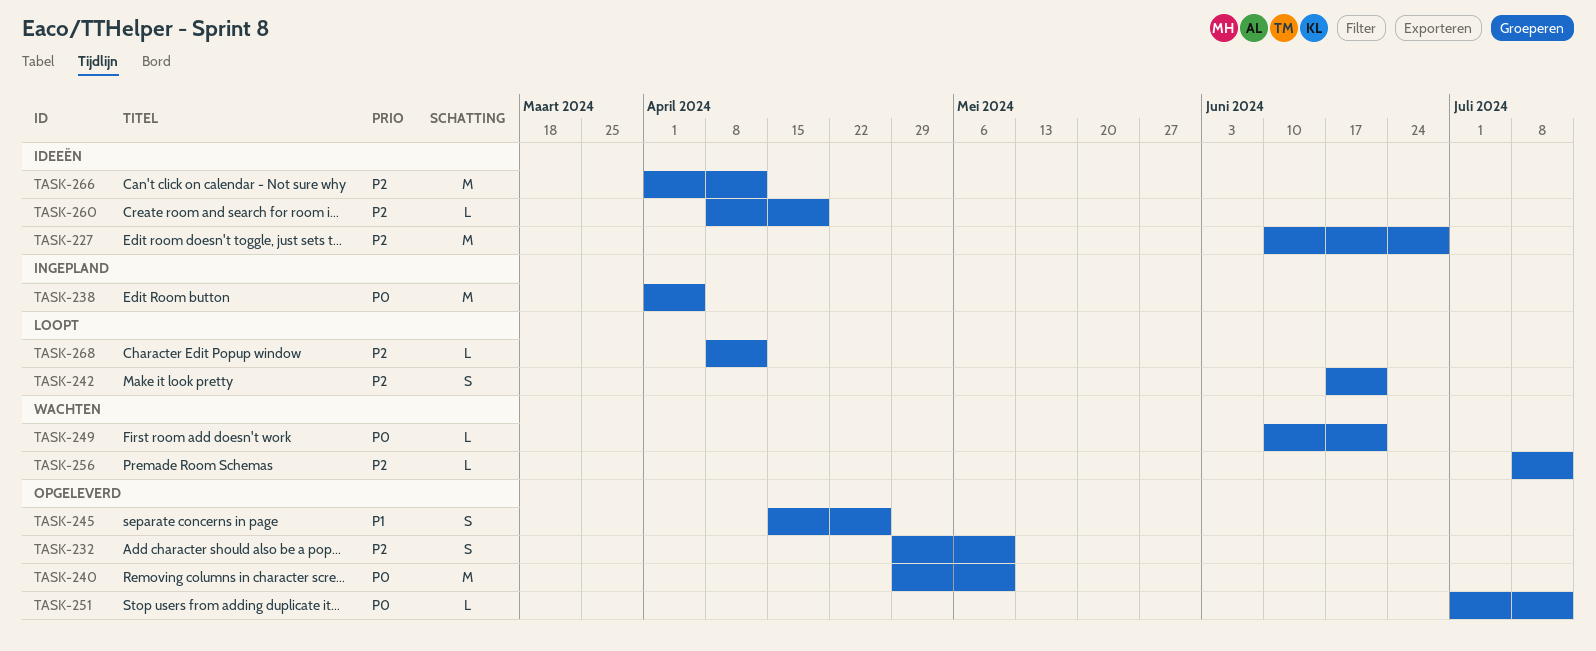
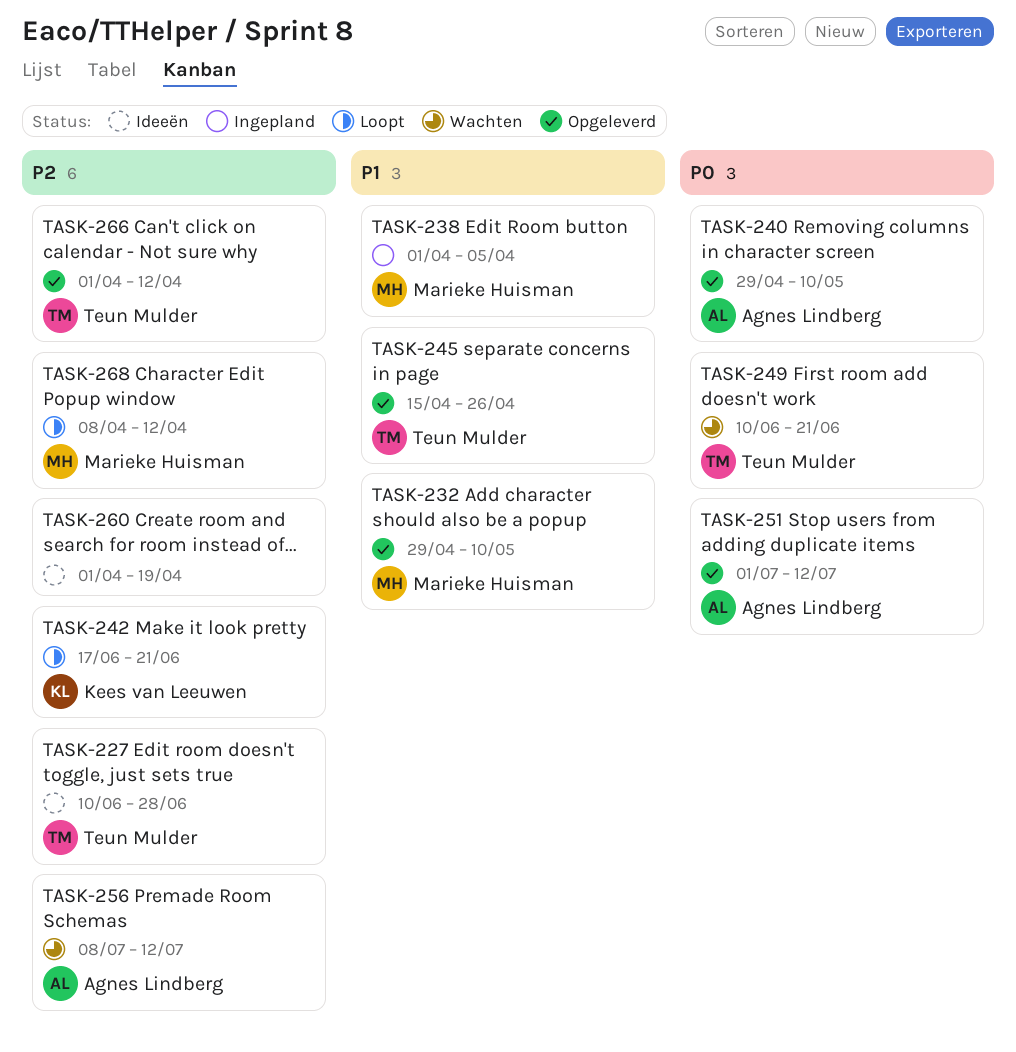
TASK-232, priority: P2 -> P1
TASK-238, priority: P0 -> P1
TASK-260, start: Apr 8 -> Apr 1
TASK-266, status: Ideeën -> Opgeleverd

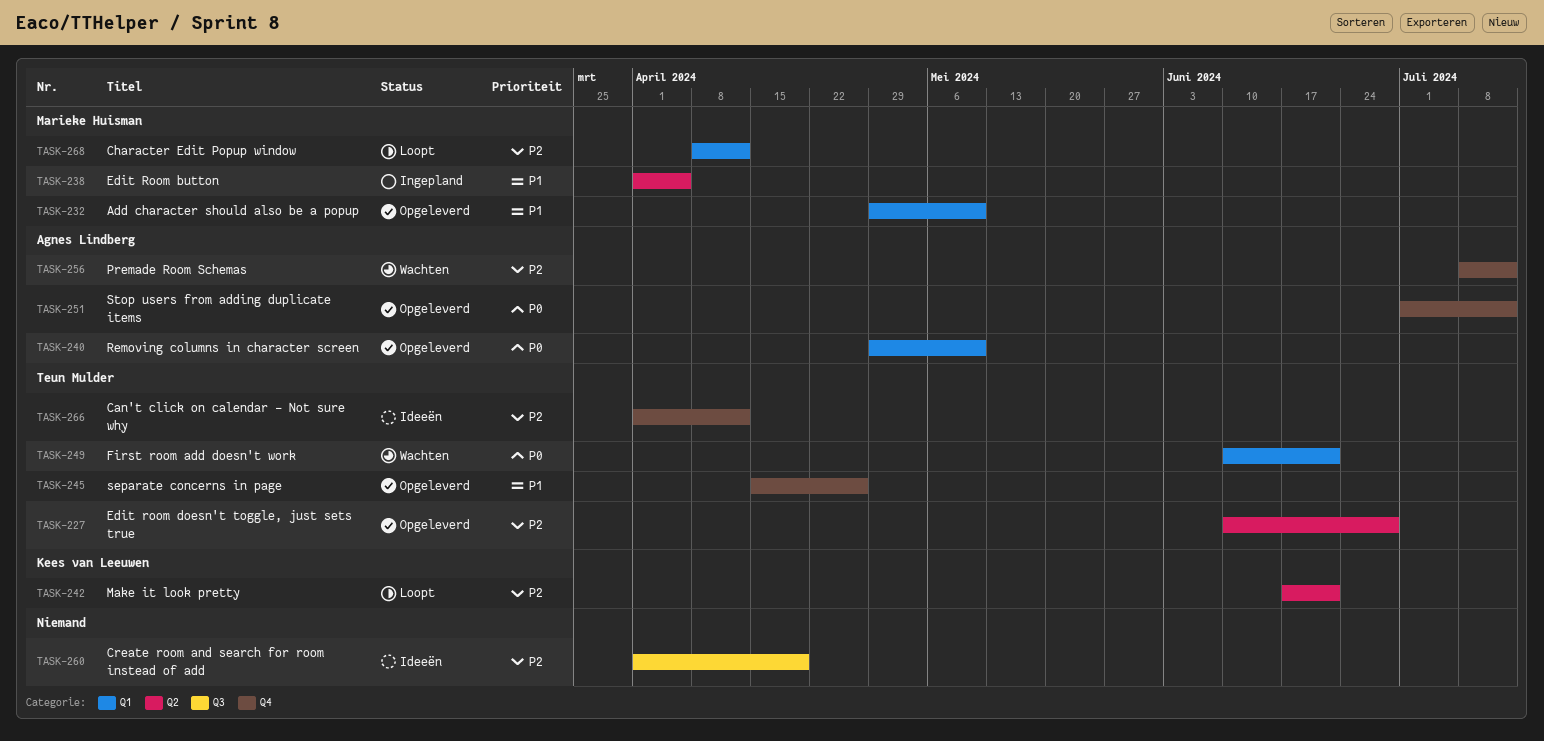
TASK-227, status: Ideeën -> Opgeleverd
TASK-266, status: Opgeleverd -> Ideeën

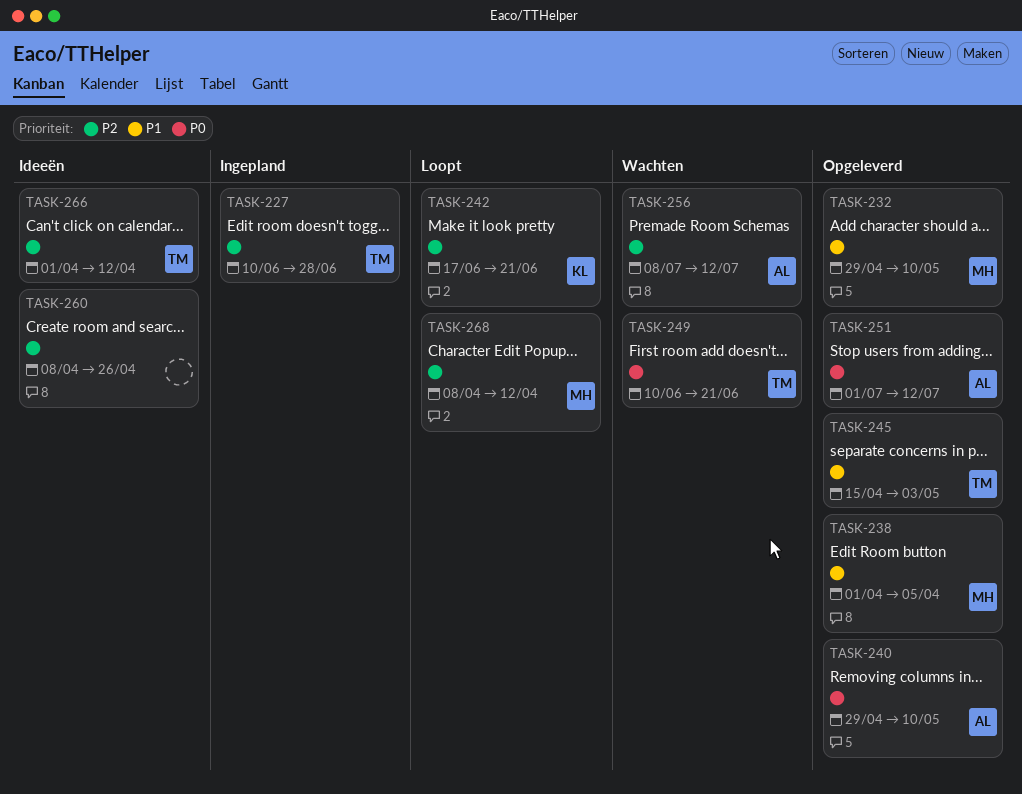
TASK-227, status: Opgeleverd -> Ingepland
TASK-238, status: Ingepland -> Opgeleverd
TASK-245, due: Apr 26 -> May 3
TASK-260, start: Apr 1 -> Apr 8
TASK-260, due: Apr 19 -> Apr 26

